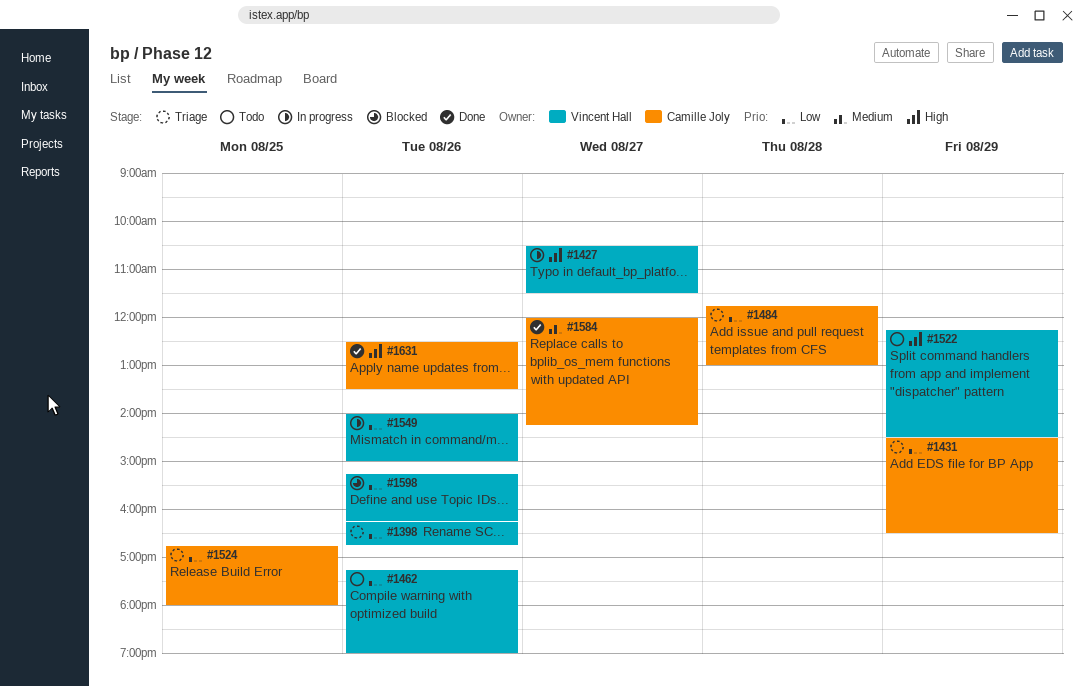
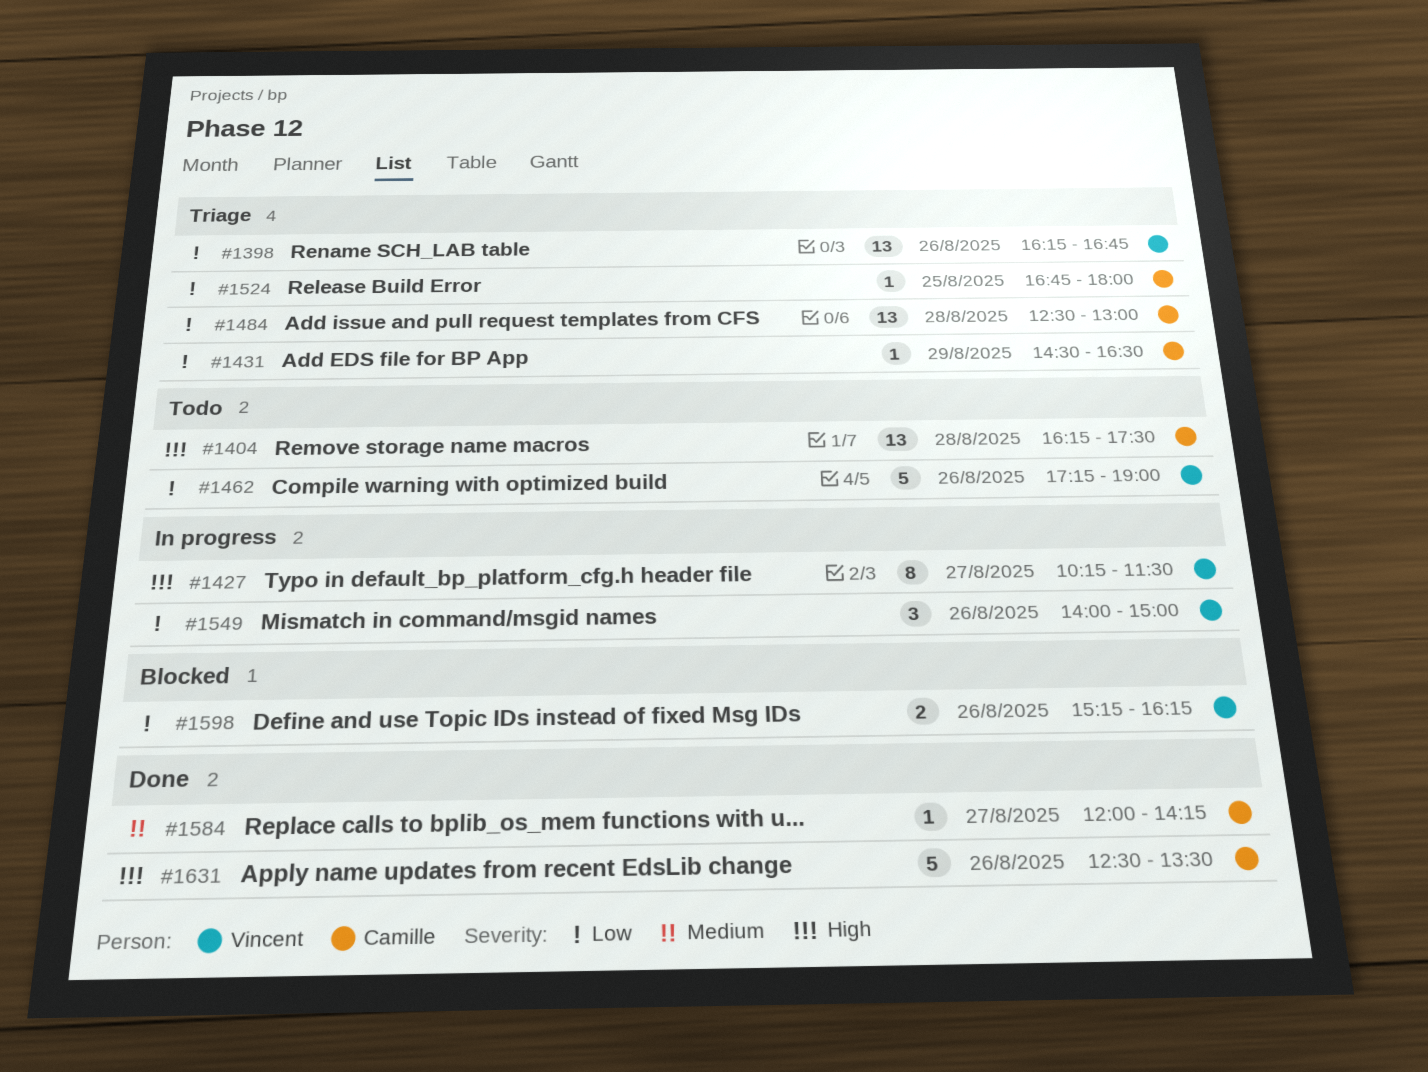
#1404: none -> present
#1427, begins: 10:30 -> 10:15
#1484, begins: 11:45 -> 12:30
#1522: present -> none

